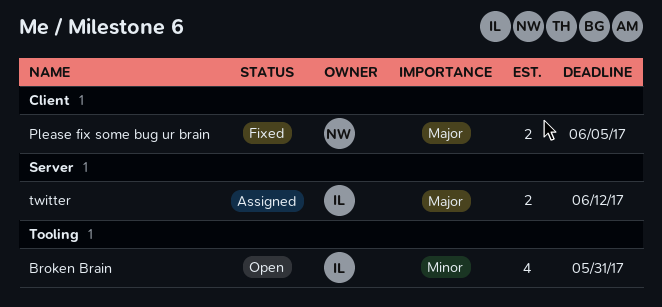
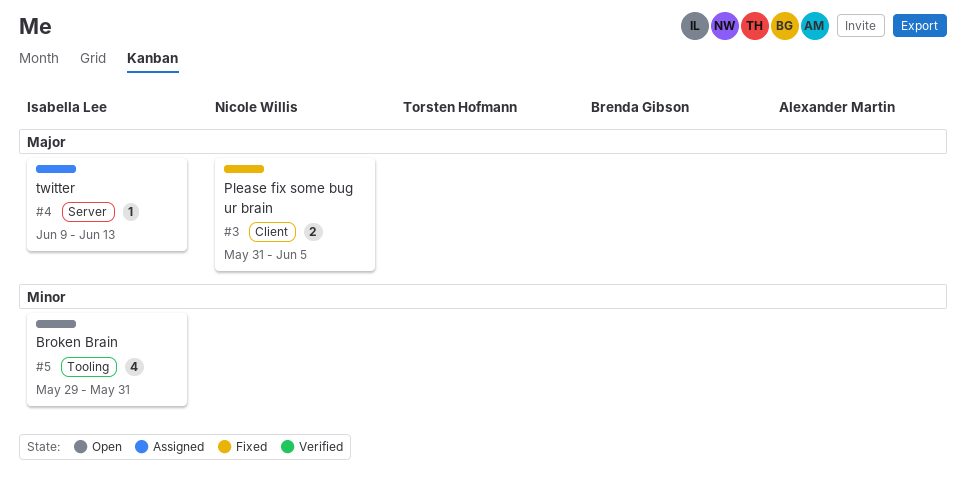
twitter, estimate: 2 -> 1
twitter, due: Jun 12 -> Jun 13

